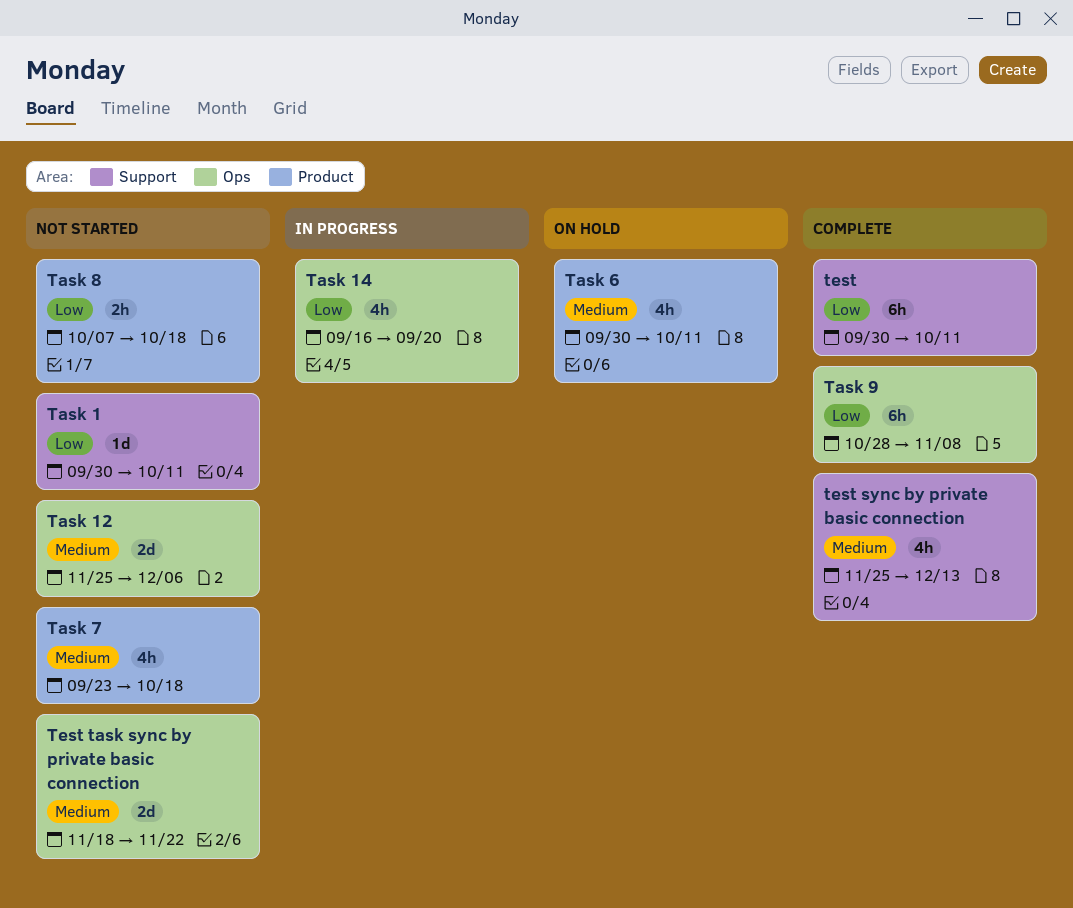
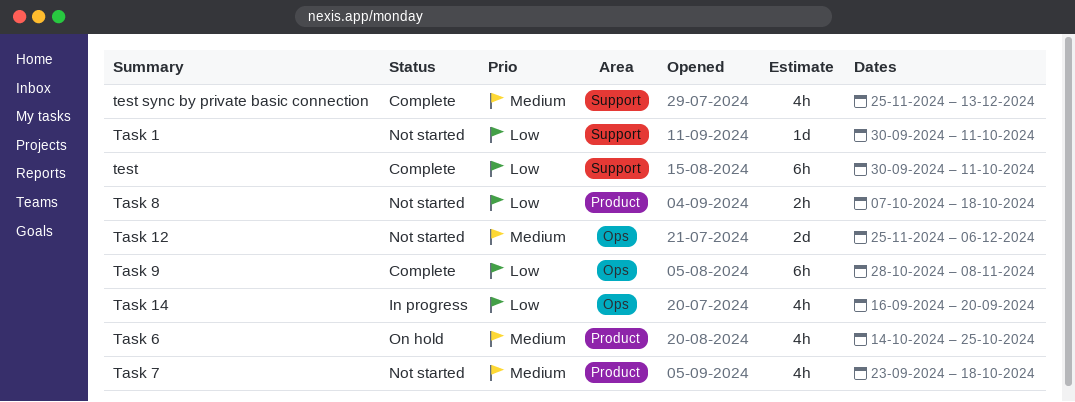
Task 6, start: Sep 30 -> Oct 14
Task 6, due: Oct 11 -> Oct 25
Test task sync by private basic connection: present -> none

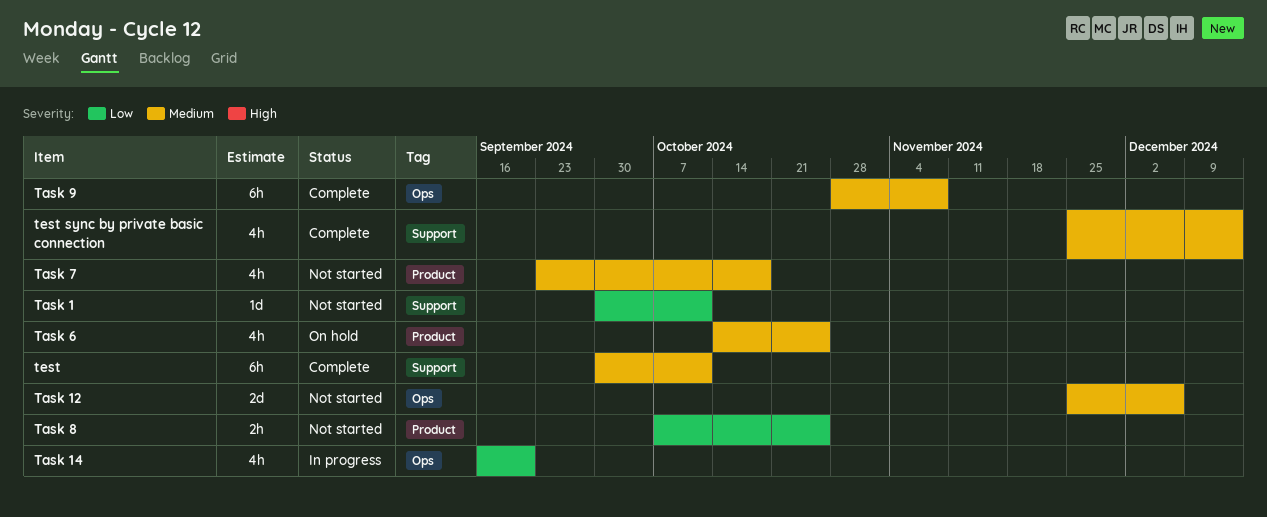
Task 8, due: Oct 18 -> Oct 25
Task 9, priority: Low -> Medium
test, priority: Low -> Medium

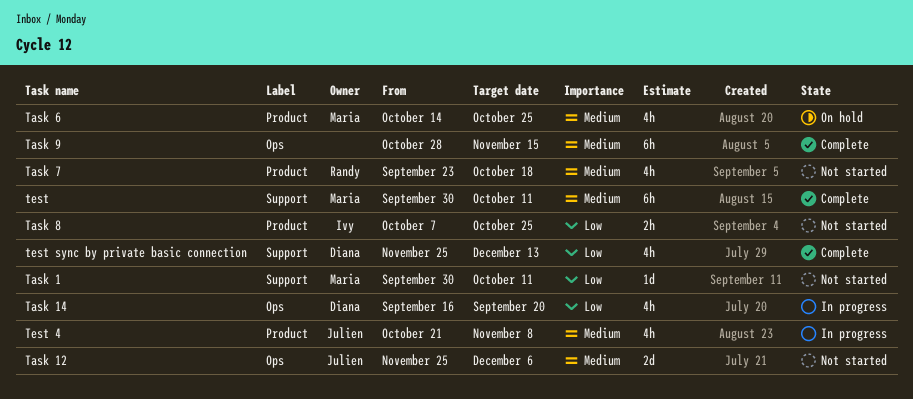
Task 9, due: Nov 8 -> Nov 15
Test 4: none -> present
test sync by private basic connection, priority: Medium -> Low

